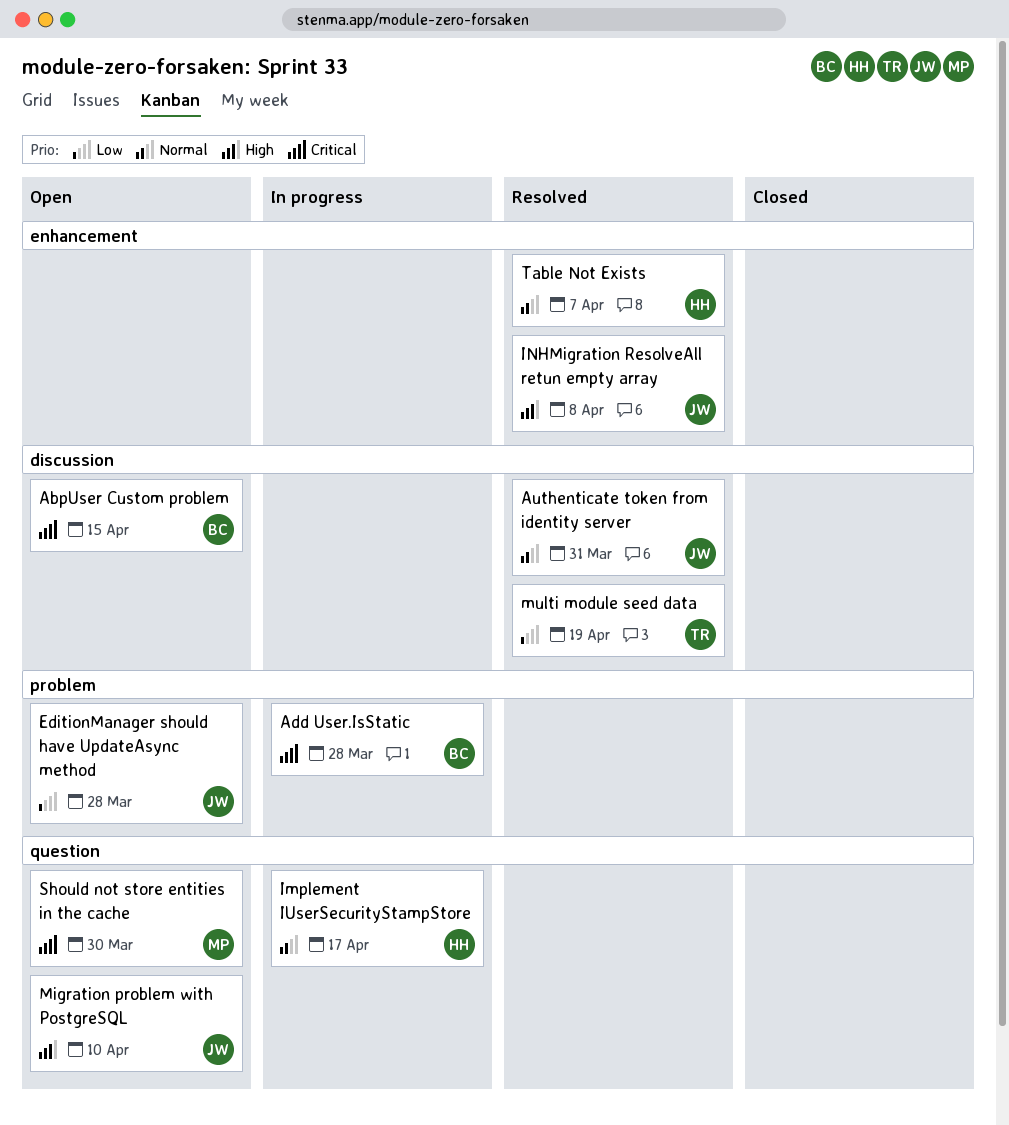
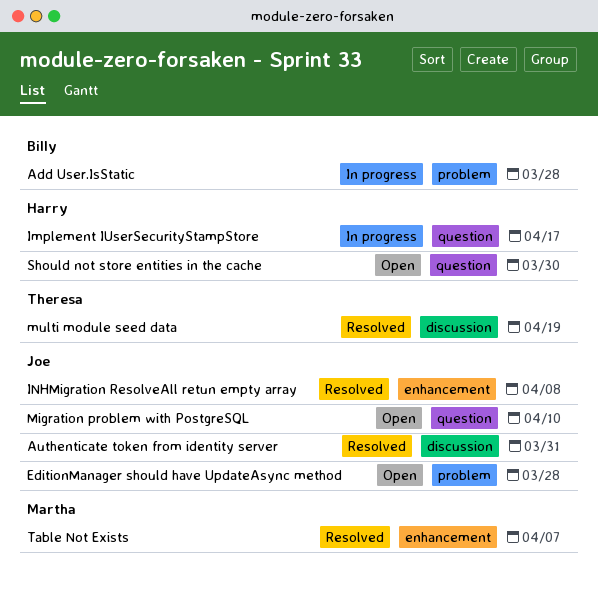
AbpUser Custom problem: present -> none
Should not store entities in the cache, owner: Martha -> Harry
Table Not Exists, owner: Harry -> Martha

